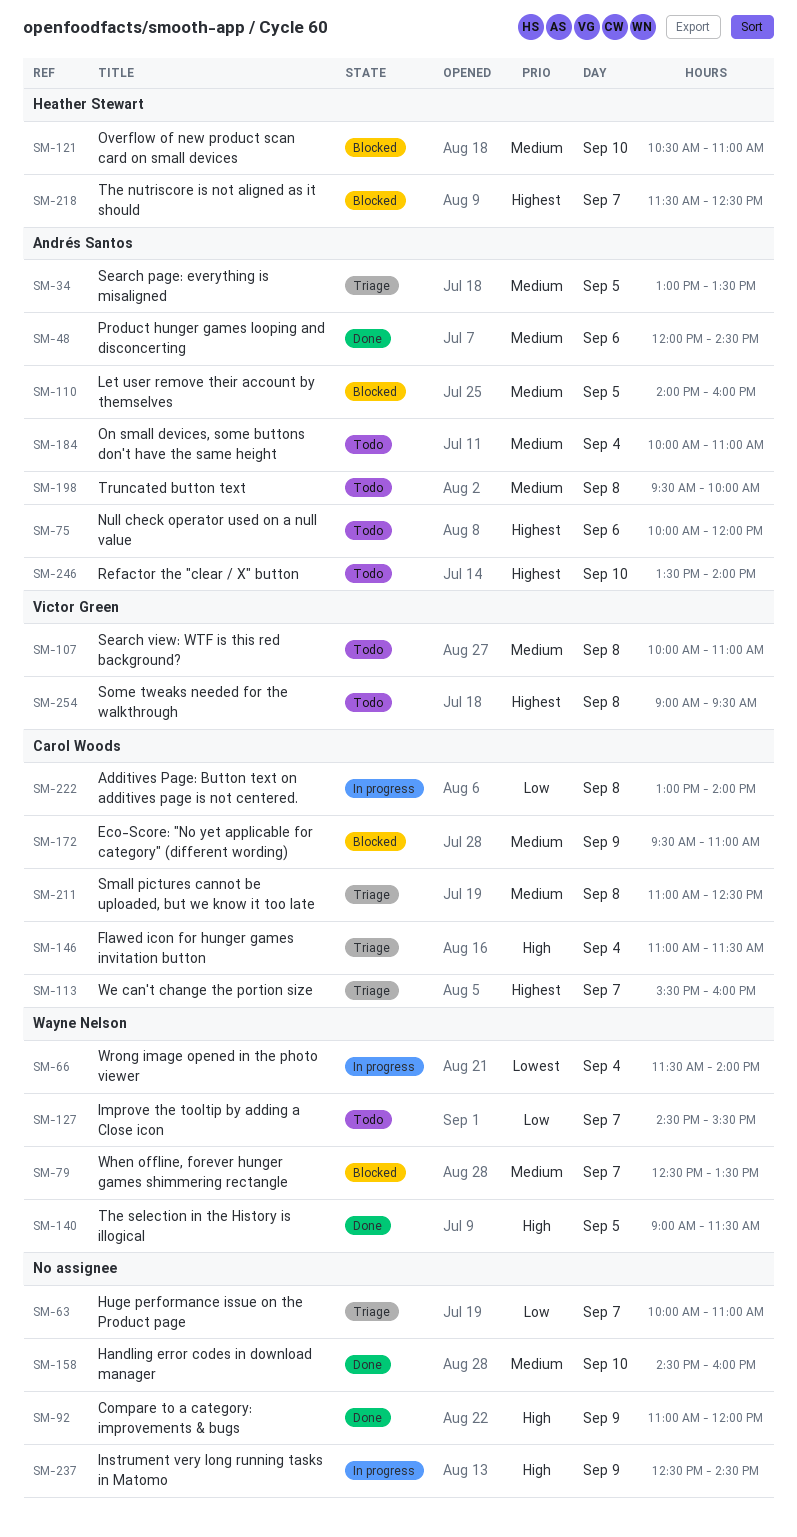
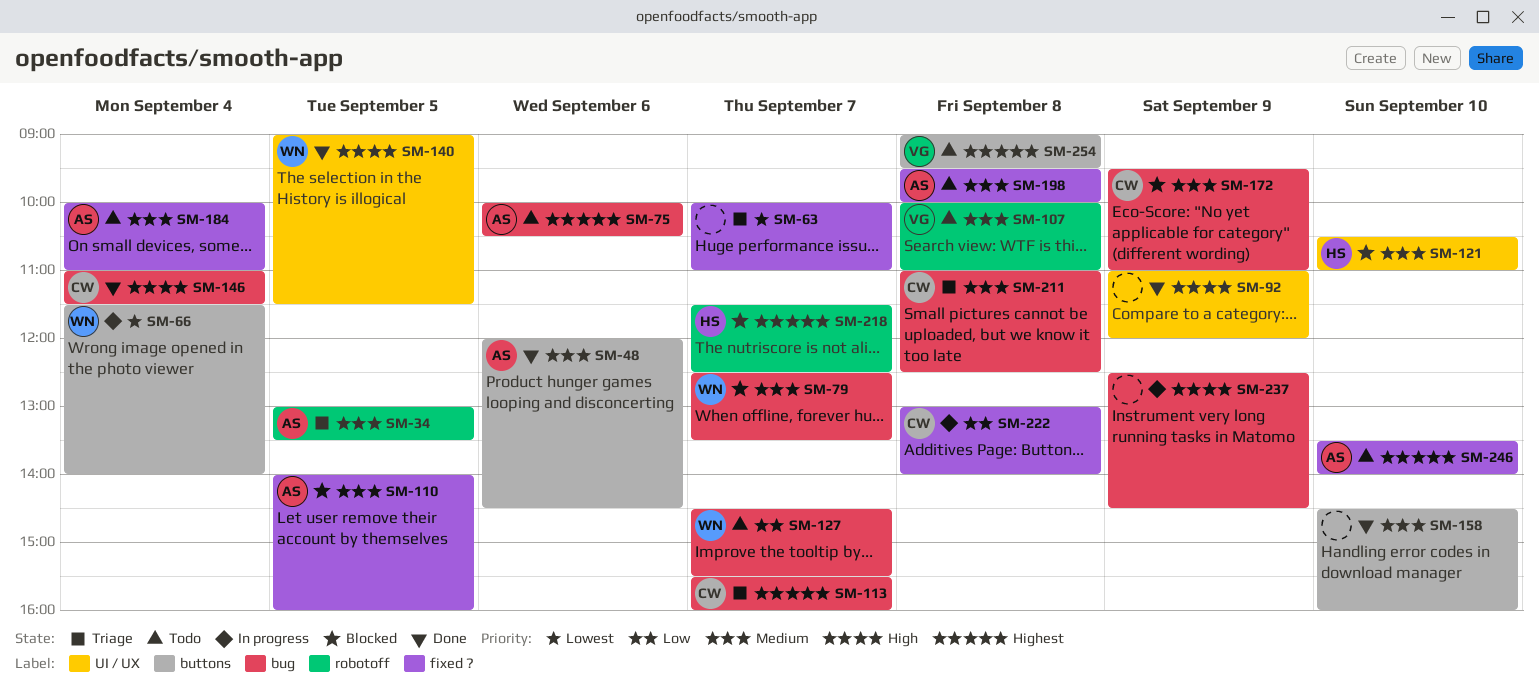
SM-63, priority: Low -> Lowest
SM-75, ends: 12:00 -> 10:30
SM-146, status: Triage -> Done

